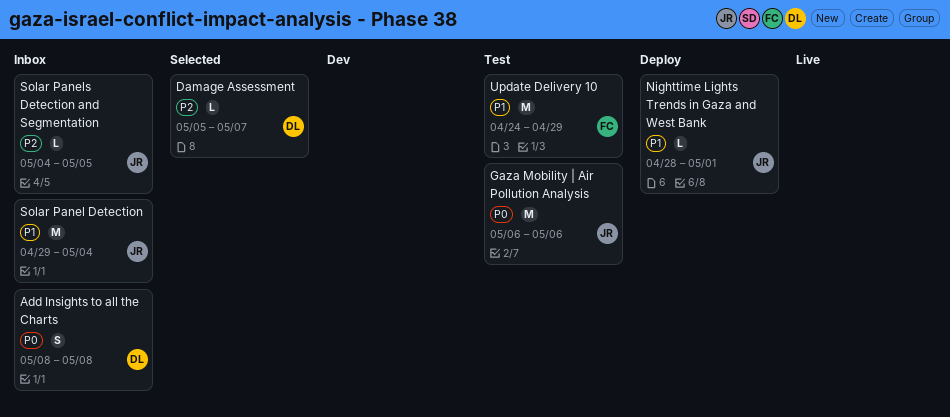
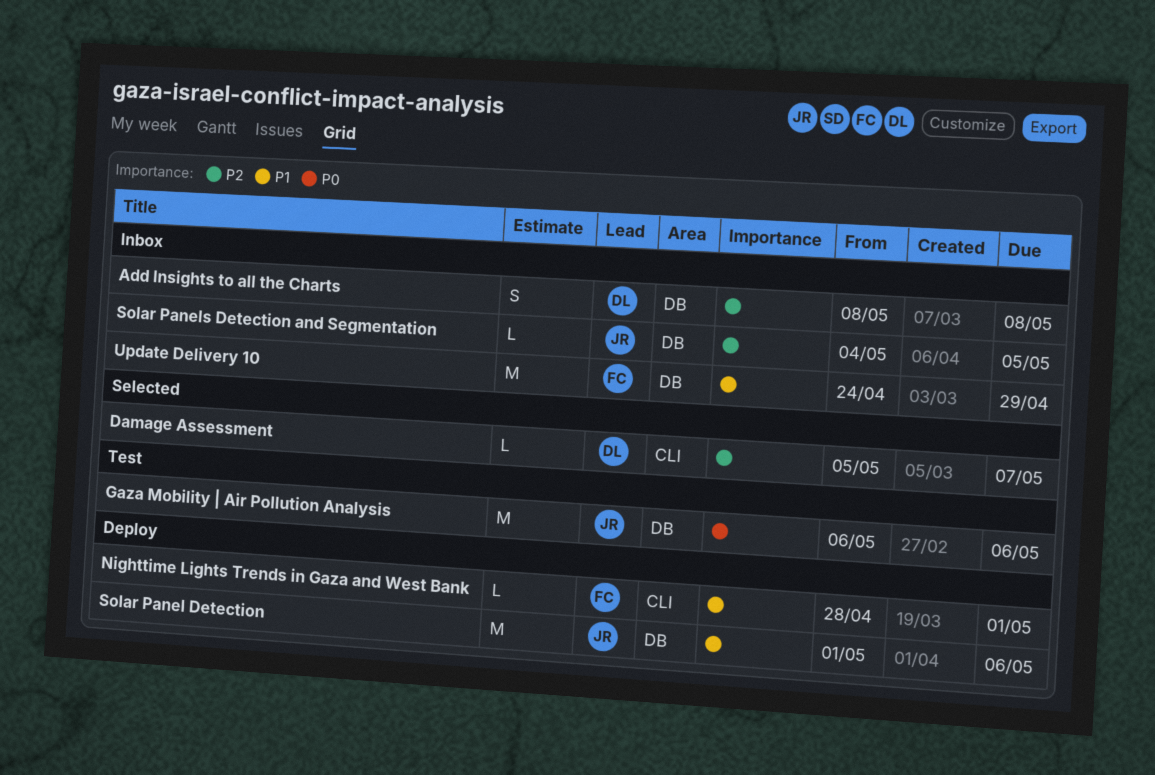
Add Insights to all the Charts, priority: P0 -> P2
Nighttime Lights Trends in Gaza and West Bank, owner: JR -> FC
Solar Panel Detection, status: Inbox -> Deploy
Solar Panel Detection, start: Apr 29 -> May 1
Solar Panel Detection, due: May 4 -> May 6
Update Delivery 10, status: Test -> Inbox

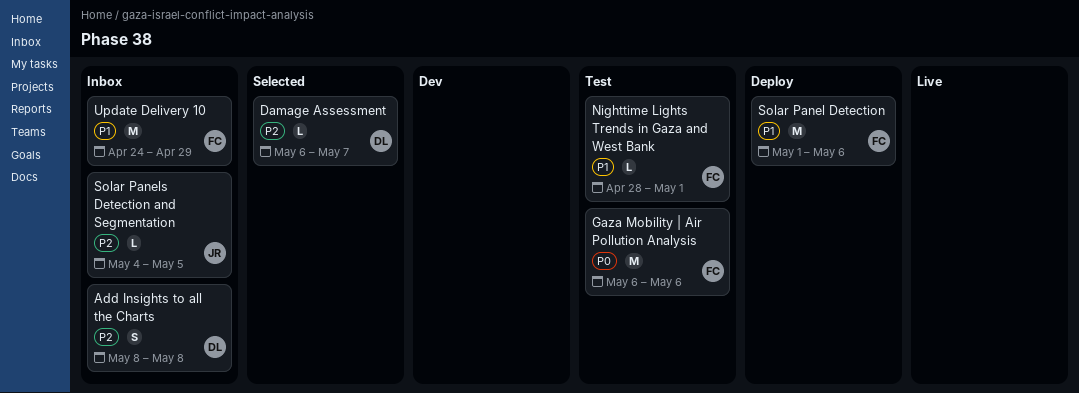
Damage Assessment, start: May 5 -> May 6
Gaza Mobility | Air Pollution Analysis, owner: JR -> FC
Nighttime Lights Trends in Gaza and West Bank, status: Deploy -> Test
Solar Panel Detection, owner: JR -> FC

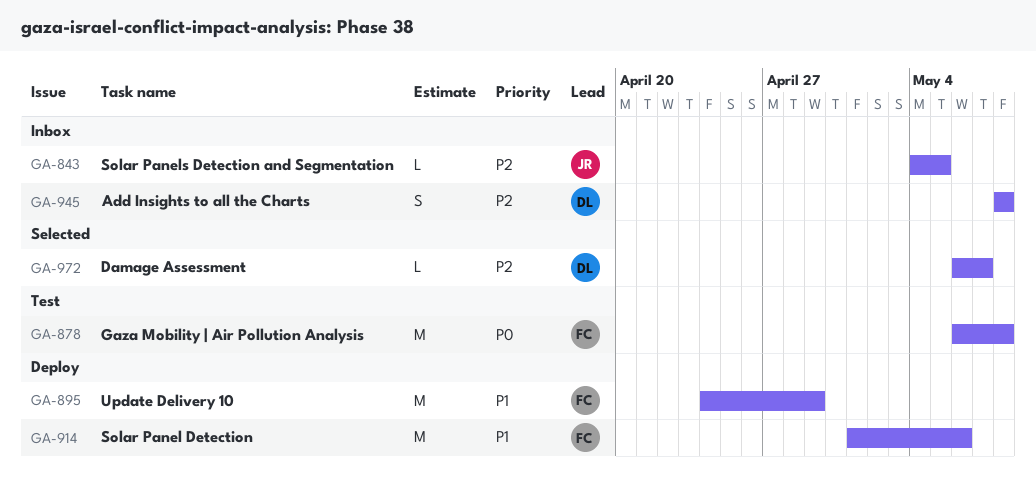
Gaza Mobility | Air Pollution Analysis, due: May 6 -> May 8
Nighttime Lights Trends in Gaza and West Bank: present -> none
Update Delivery 10, status: Inbox -> Deploy

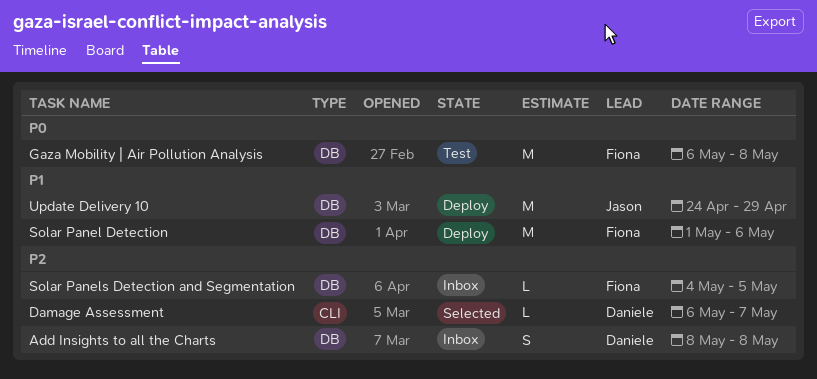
Solar Panels Detection and Segmentation, owner: Jason -> Fiona
Update Delivery 10, owner: Fiona -> Jason

